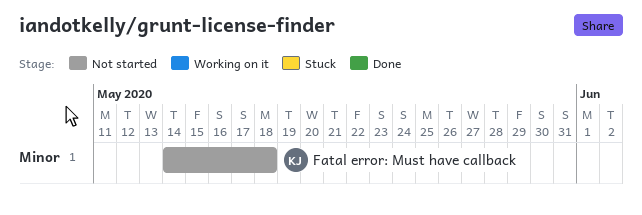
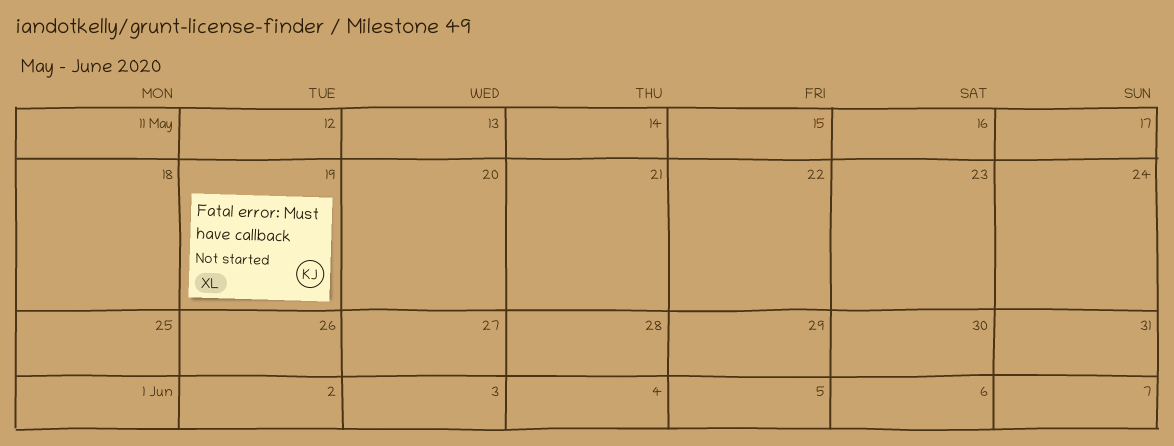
Fatal error: Must have callback, due: May 18 -> May 19

